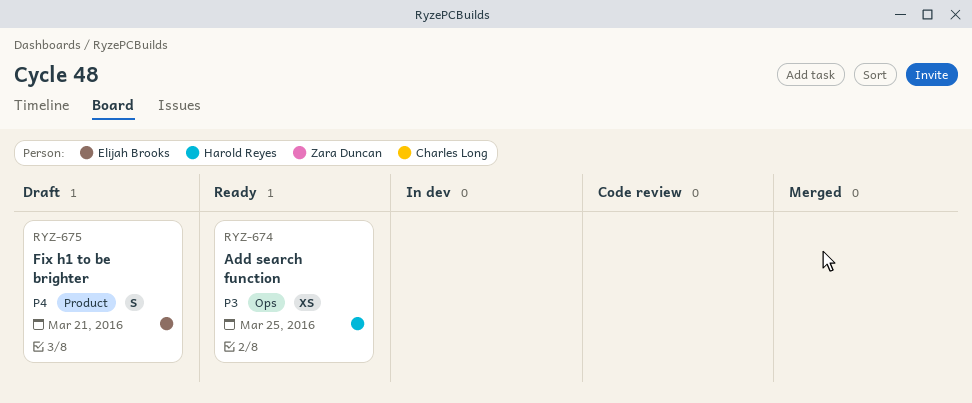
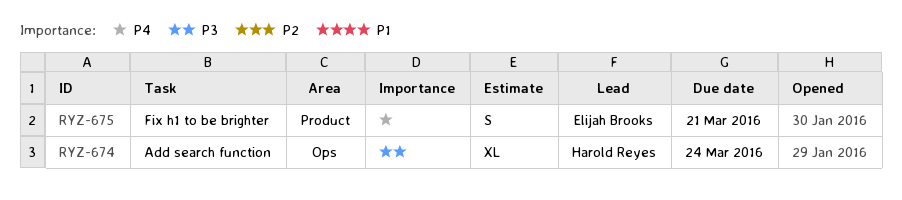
RYZ-674, estimate: XS -> XL
RYZ-674, due: Mar 25 -> Mar 24

